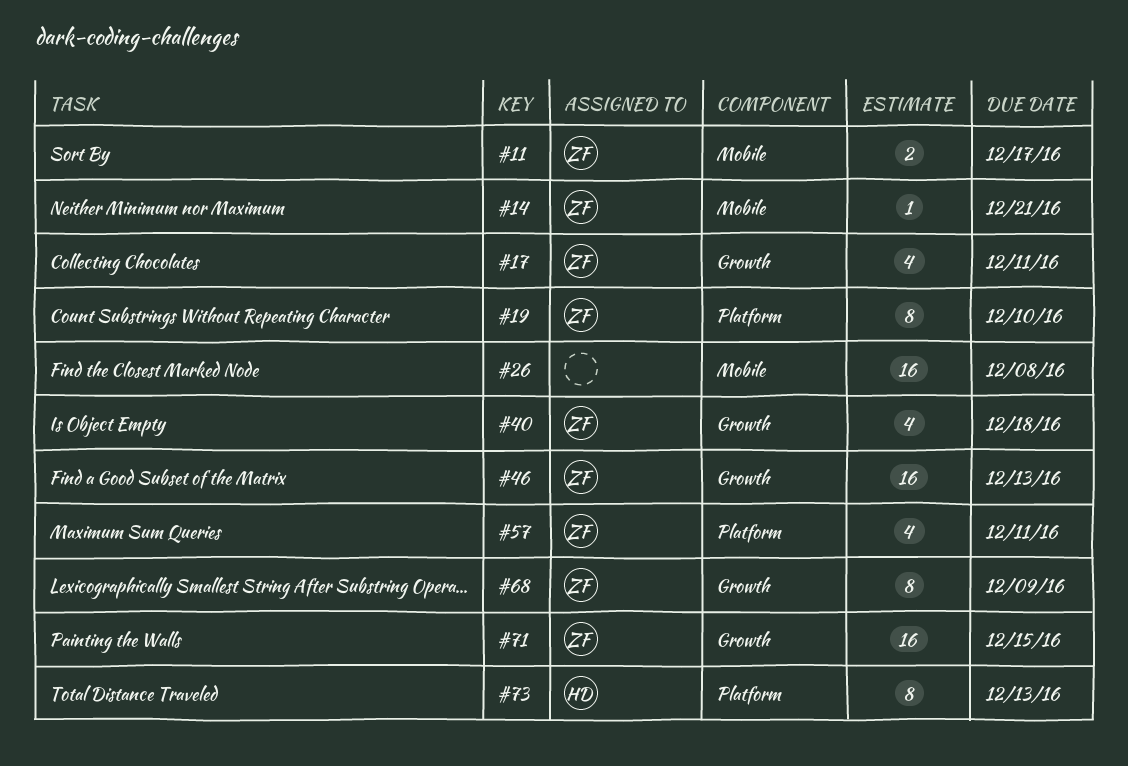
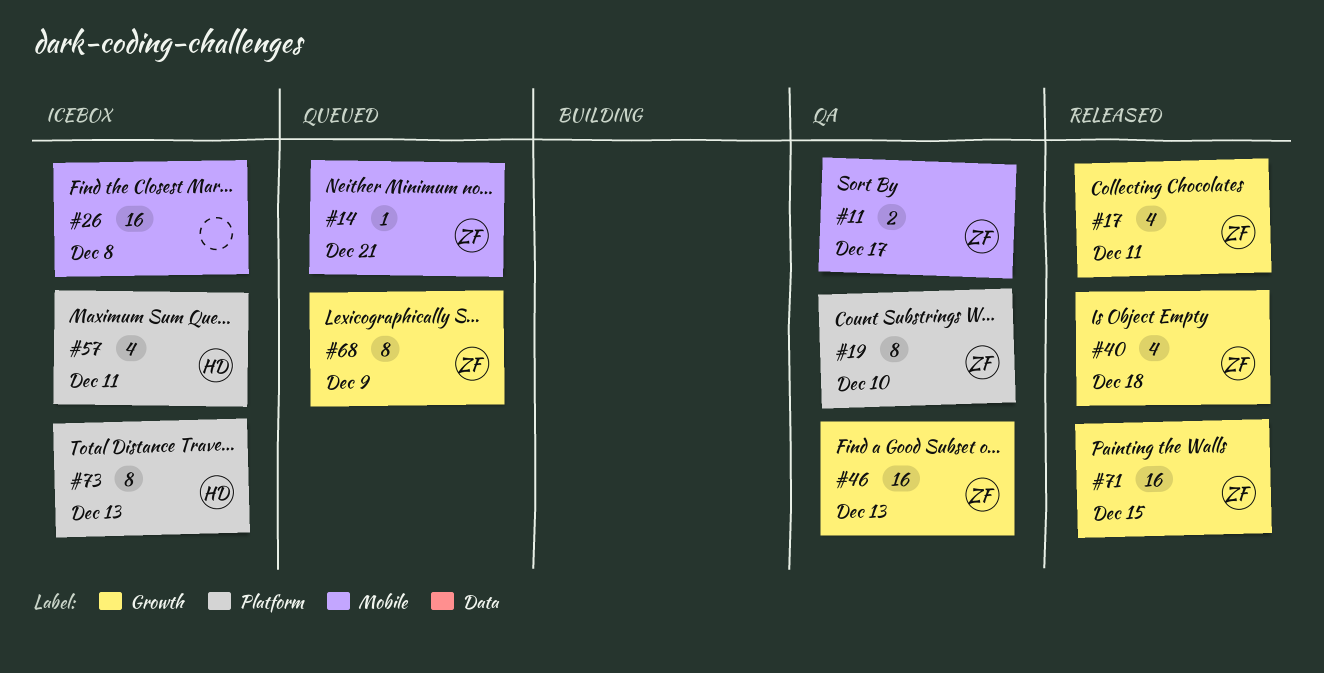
#57, owner: ZF -> HD

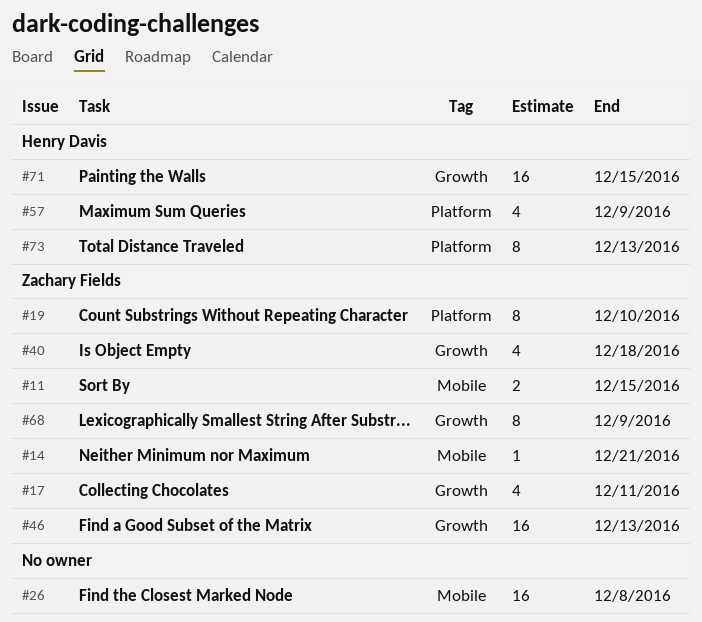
#11, due: Dec 17 -> Dec 15
#57, due: Dec 11 -> Dec 9
#71, owner: Zachary Fields -> Henry Davis

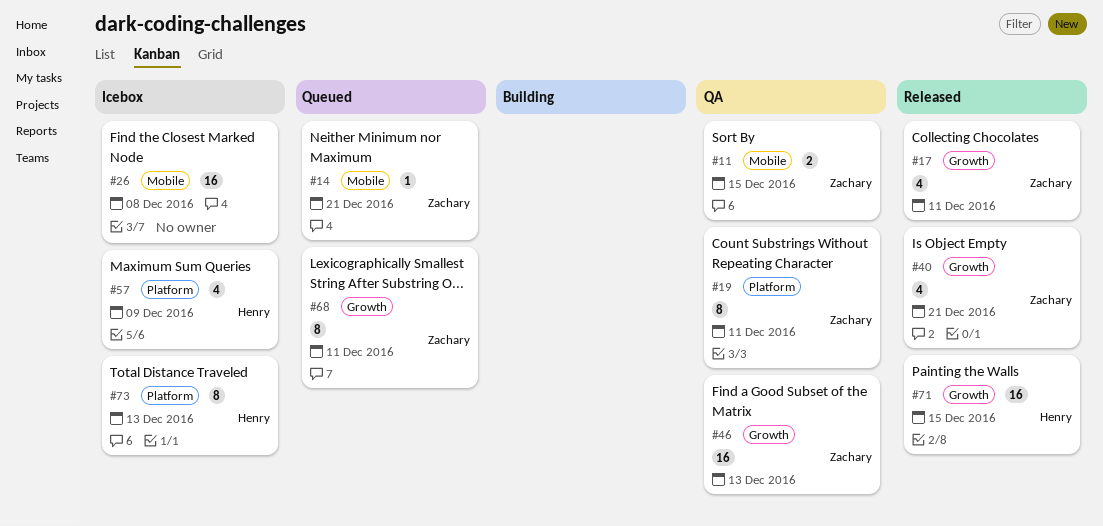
#19, due: Dec 10 -> Dec 11
#40, due: Dec 18 -> Dec 21
#68, due: Dec 9 -> Dec 11

